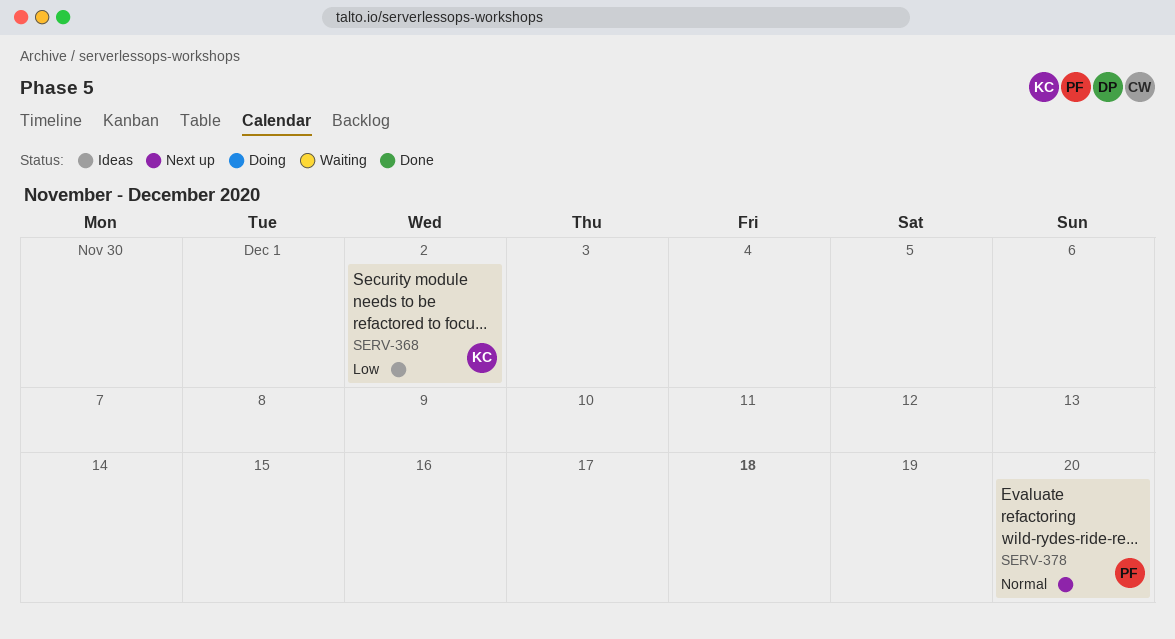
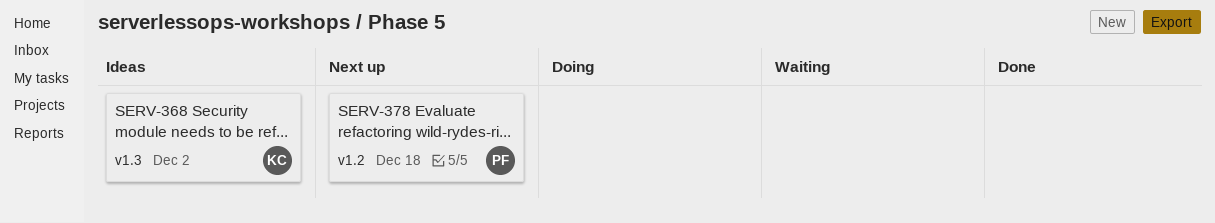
SERV-378, due: Dec 20 -> Dec 18

